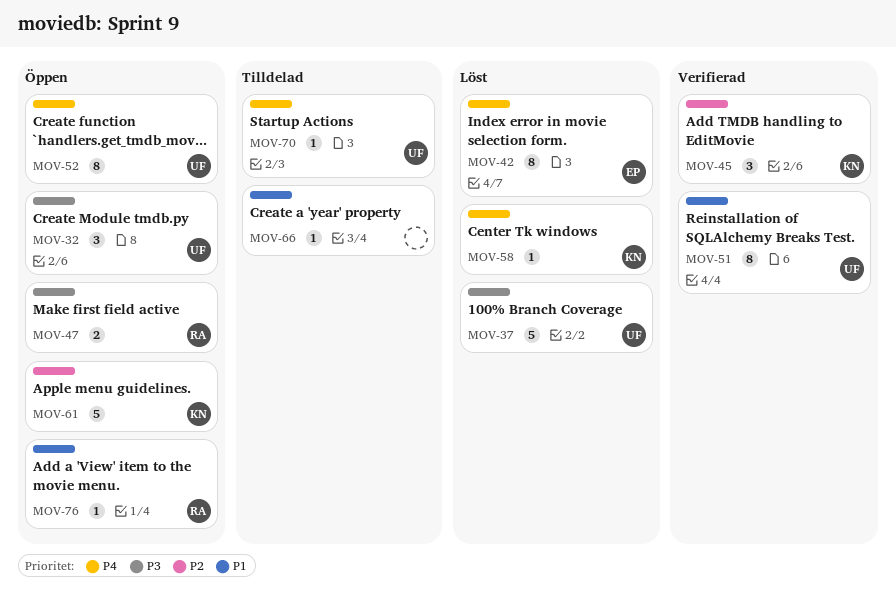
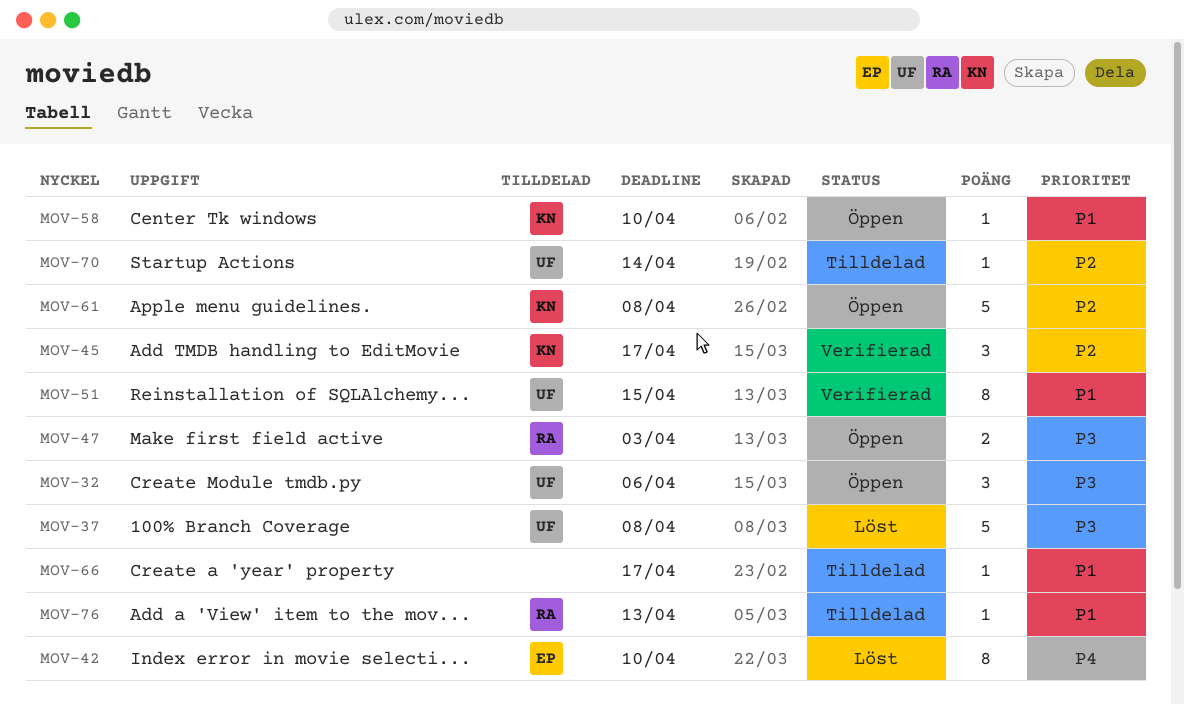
MOV-52: present -> none
MOV-58, status: Löst -> Öppen
MOV-58, priority: P4 -> P1
MOV-70, priority: P4 -> P2
MOV-76, status: Öppen -> Tilldelad

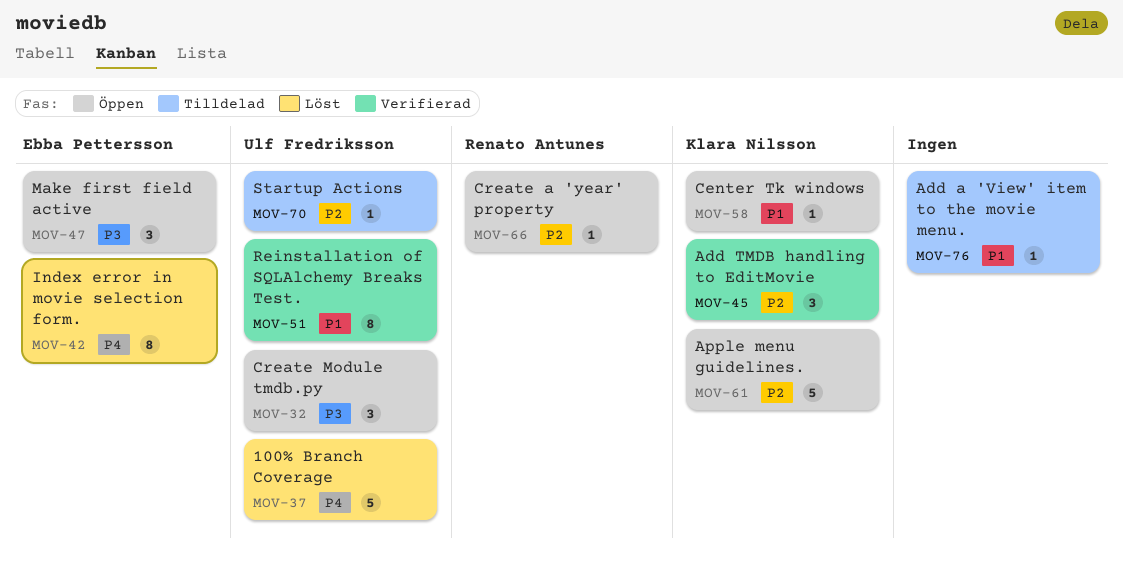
MOV-37, priority: P3 -> P4
MOV-47, owner: Renato Antunes -> Ebba Pettersson
MOV-47, estimate: 2 -> 3
MOV-66, status: Tilldelad -> Öppen
MOV-66, owner: none -> Renato Antunes
MOV-66, priority: P1 -> P2
MOV-76, owner: Renato Antunes -> none

